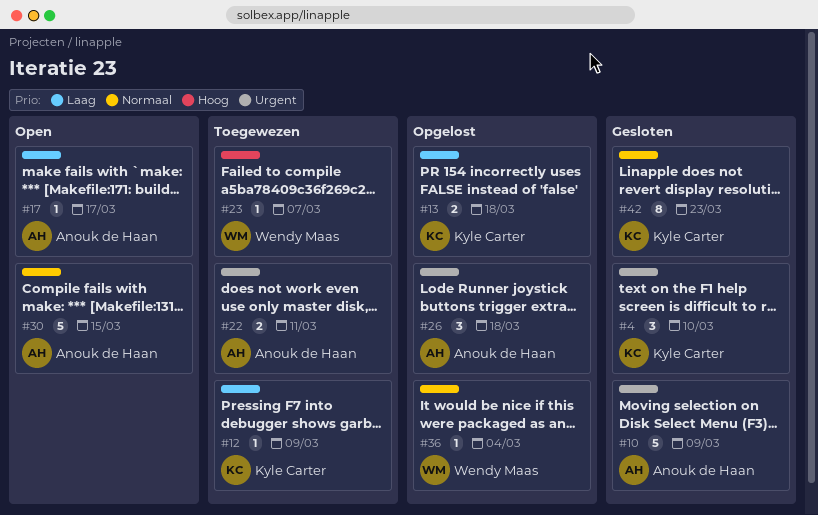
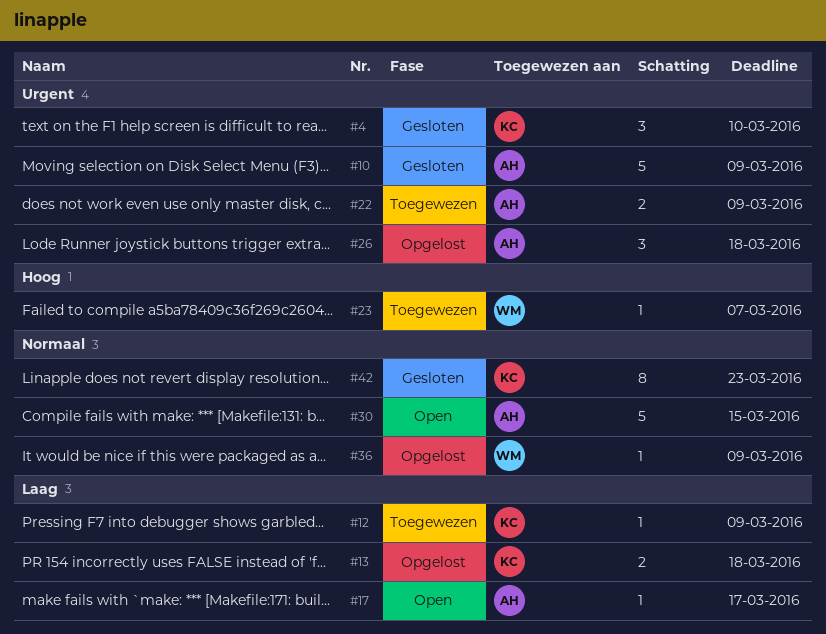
#22, due: Mar 11 -> Mar 9
#36, due: Mar 4 -> Mar 9

